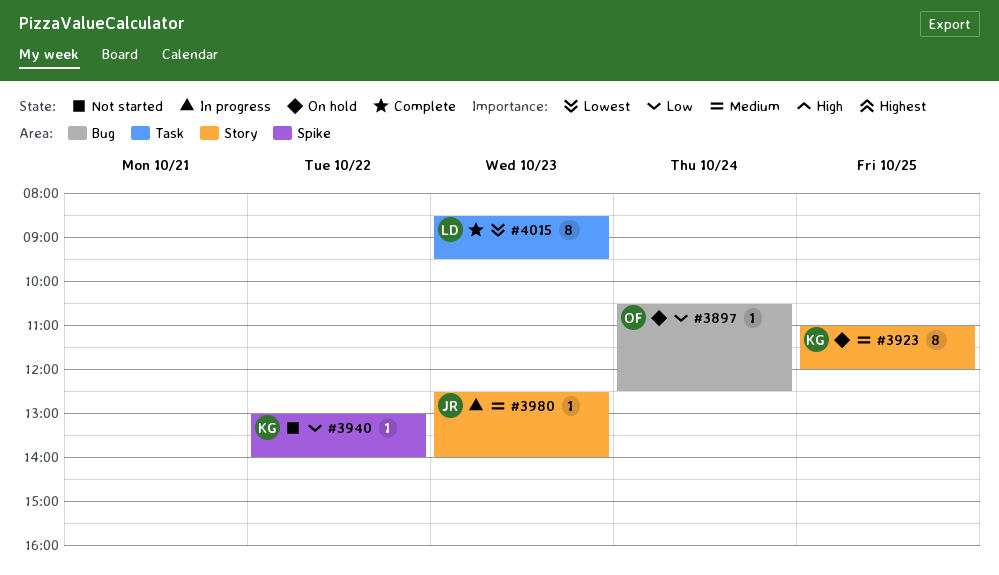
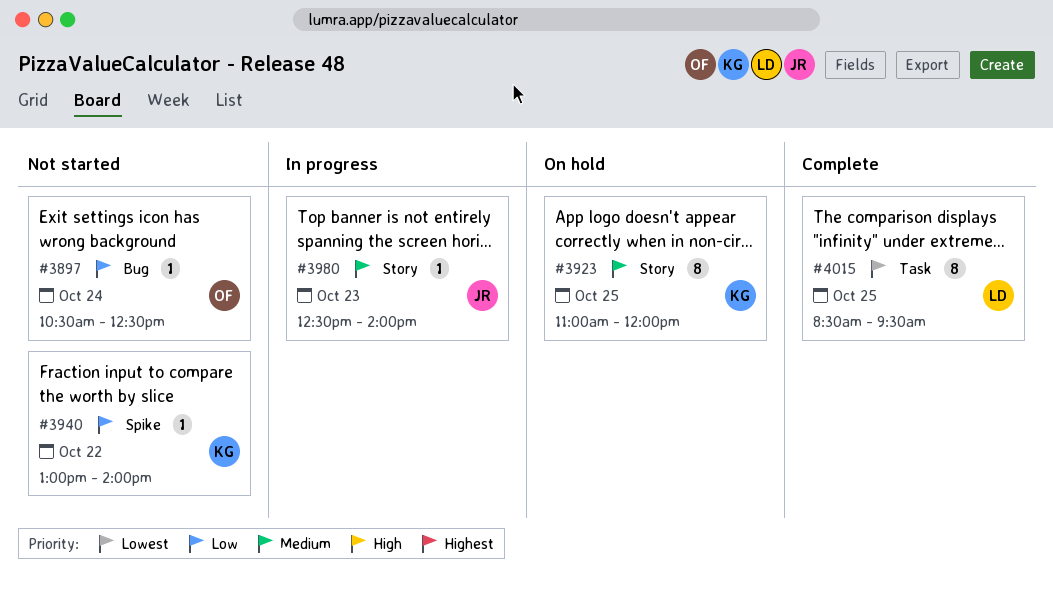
#3897, status: On hold -> Not started
#4015, day: Oct 23 -> Oct 25

